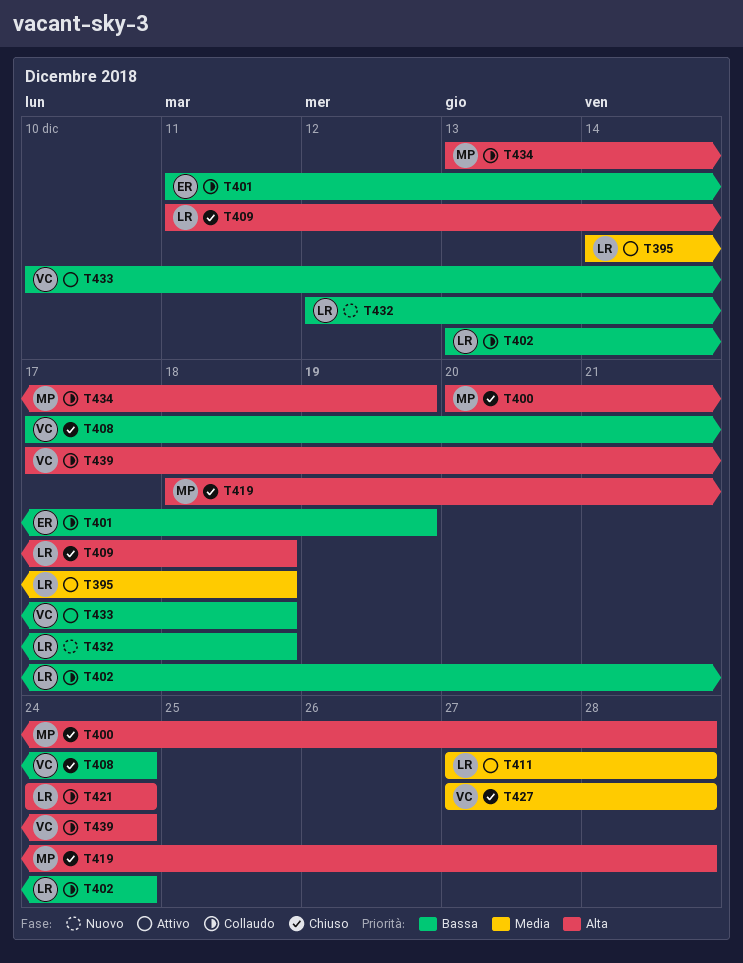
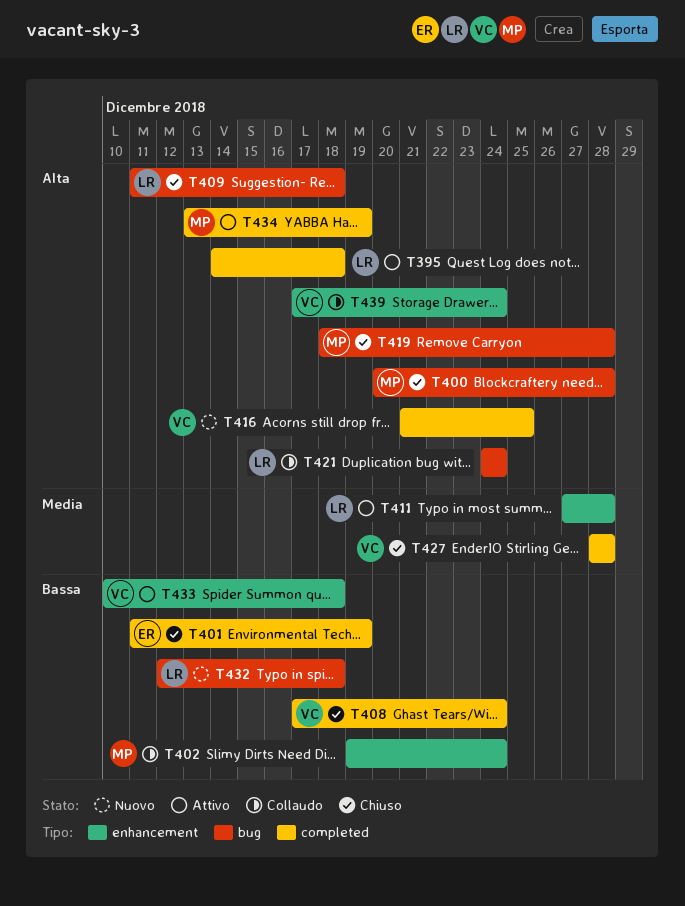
T395, priority: Media -> Alta
T401, status: Collaudo -> Chiuso
T402, owner: LR -> MP
T402, start: Dec 13 -> Dec 19
T416: none -> present
T427, start: Dec 27 -> Dec 28
T434, status: Collaudo -> Attivo

